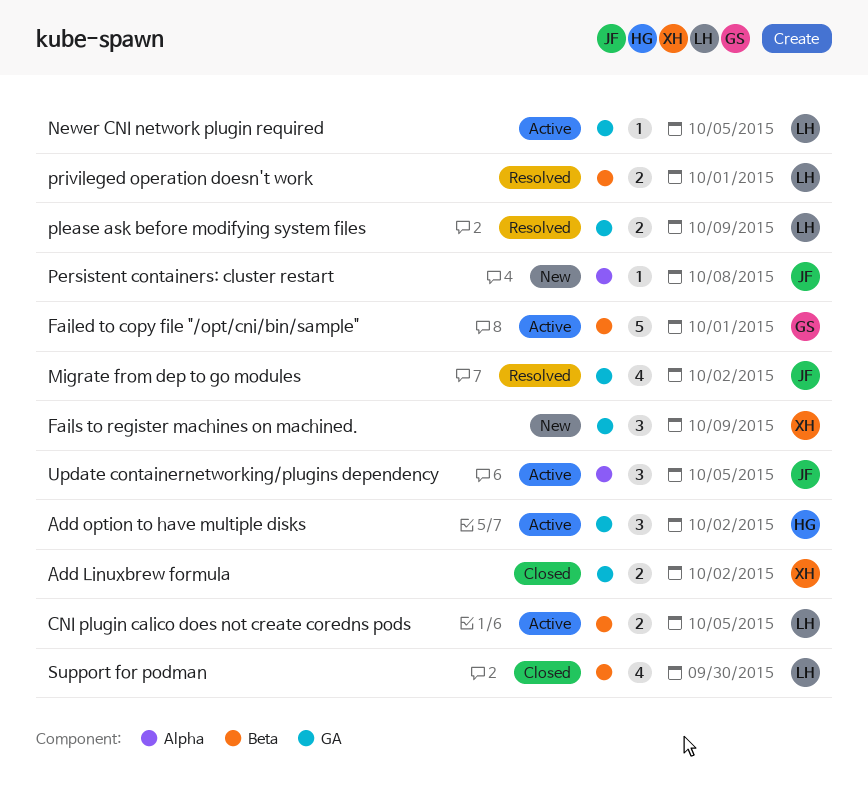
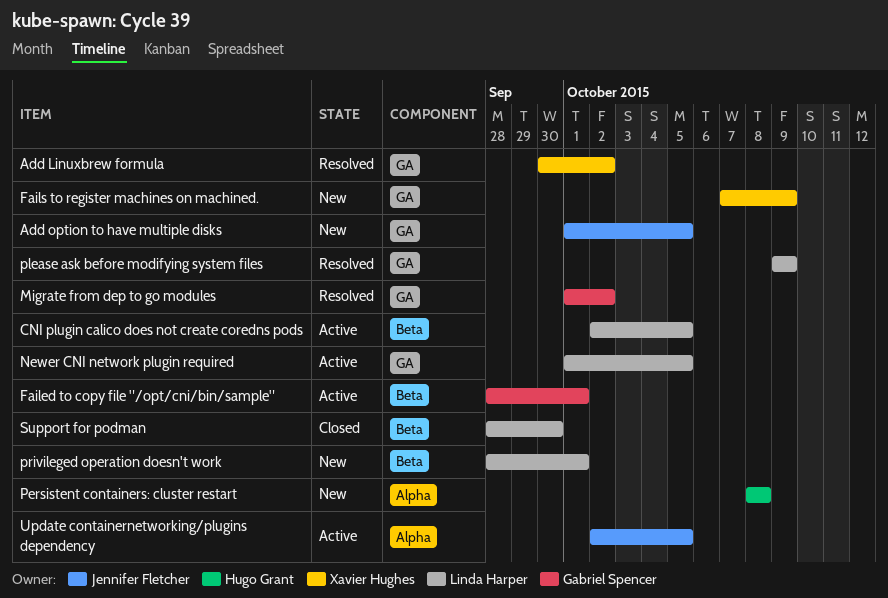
Add Linuxbrew formula, status: Closed -> Resolved
Add option to have multiple disks, status: Active -> New
Add option to have multiple disks, owner: Hugo Grant -> Jennifer Fletcher
Add option to have multiple disks, due: Oct 2 -> Oct 5
Migrate from dep to go modules, owner: Jennifer Fletcher -> Gabriel Spencer
Persistent containers: cluster restart, owner: Jennifer Fletcher -> Hugo Grant
privileged operation doesn't work, status: Resolved -> New

